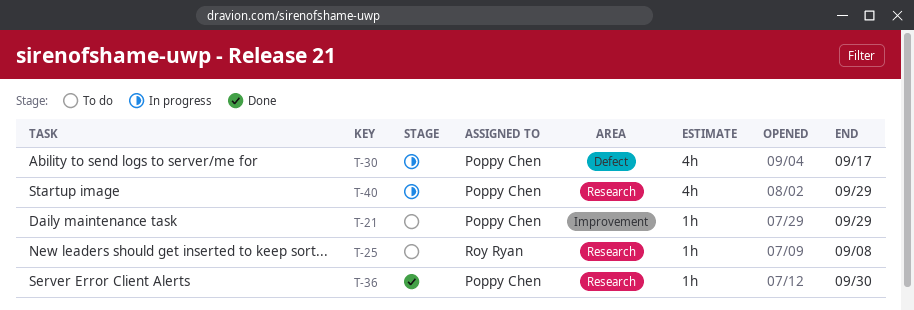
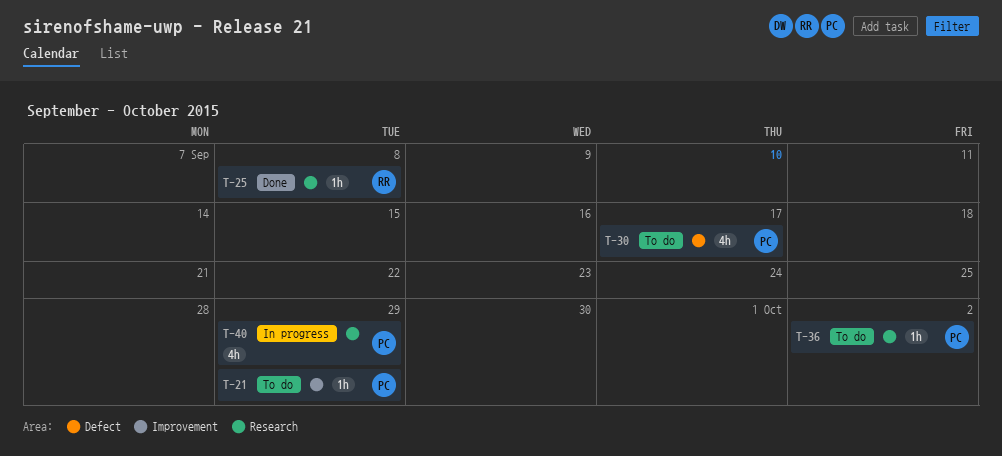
T-25, status: To do -> Done
T-30, status: In progress -> To do
T-36, status: Done -> To do
T-36, due: Sep 30 -> Oct 2

